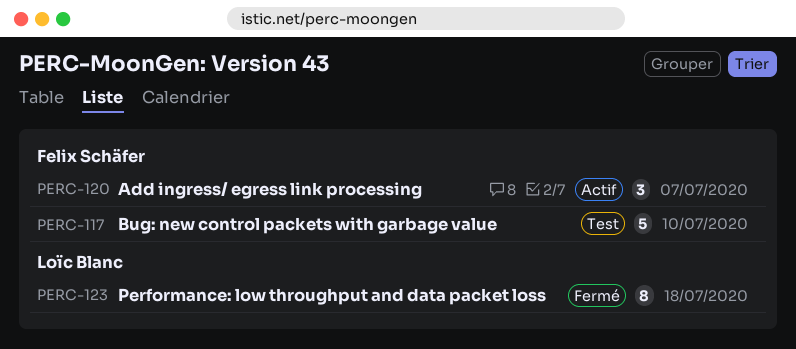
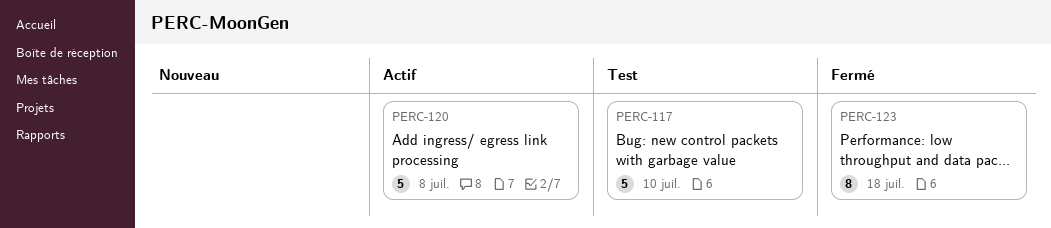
PERC-120, estimate: 3 -> 5
PERC-120, due: Jul 7 -> Jul 8

